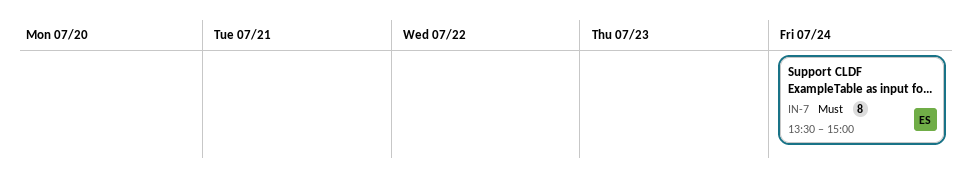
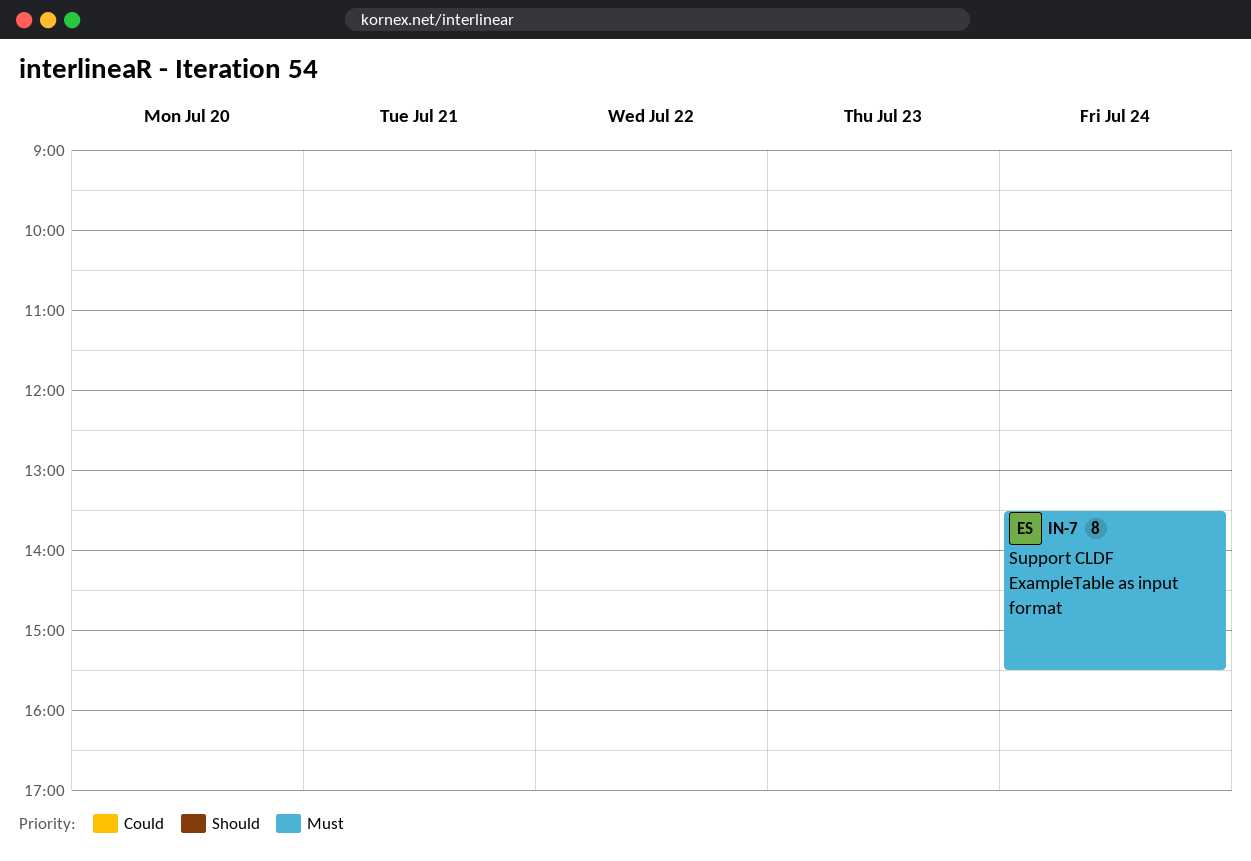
IN-7, ends: 15:00 -> 15:30

